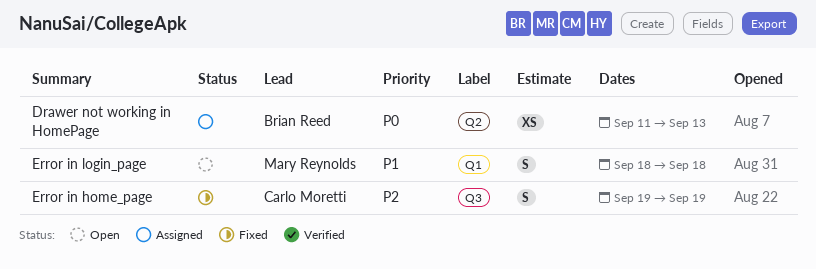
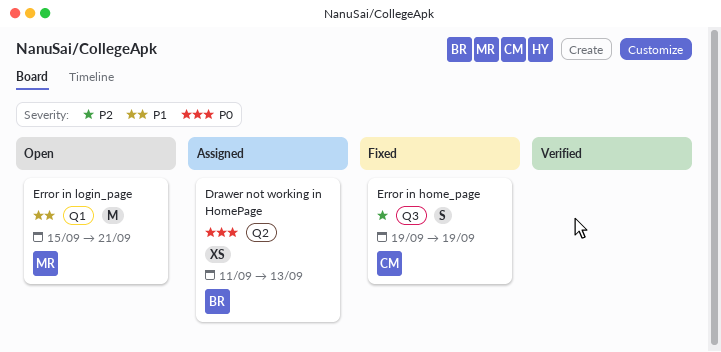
Error in login_page, estimate: S -> M
Error in login_page, start: Sep 18 -> Sep 15
Error in login_page, due: Sep 18 -> Sep 21

